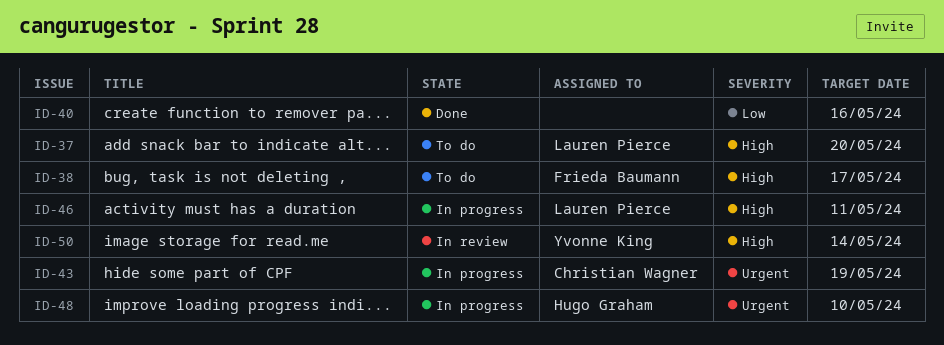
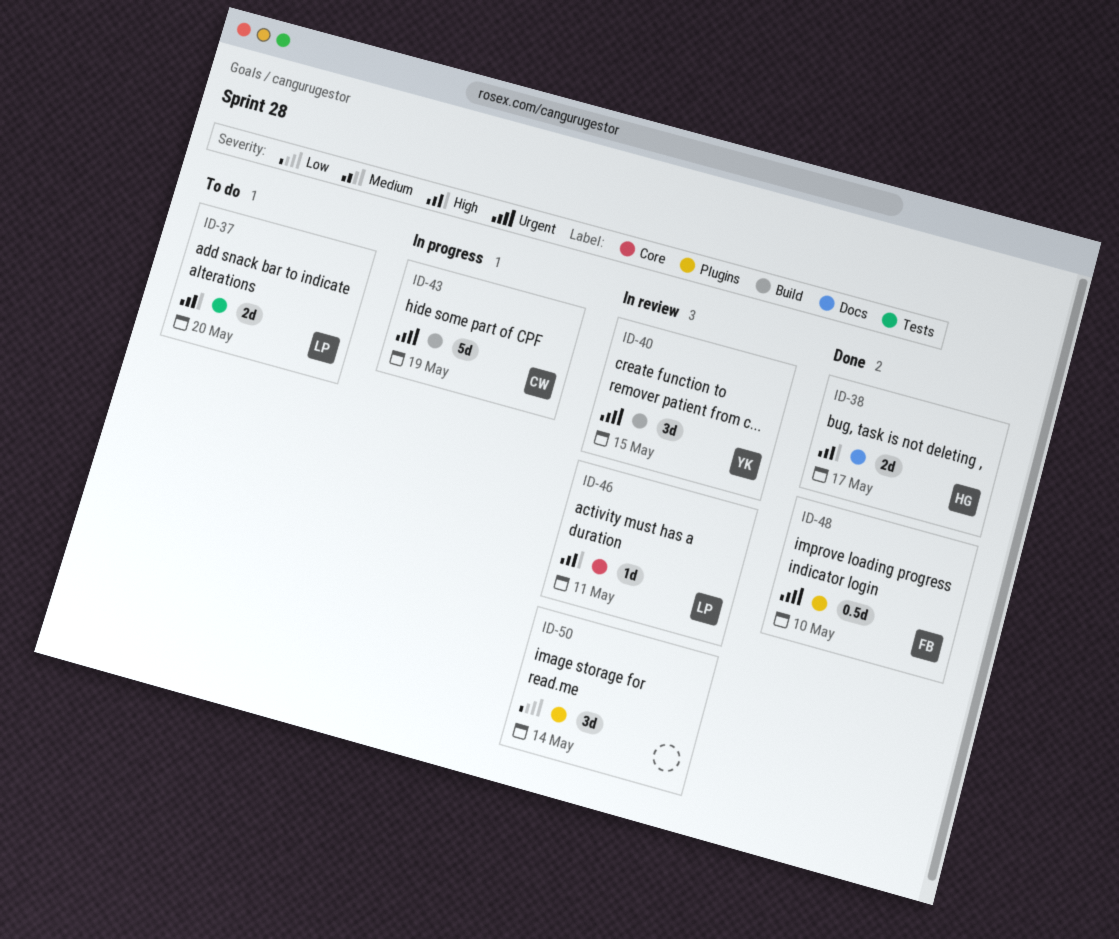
ID-38, status: To do -> Done
ID-38, owner: Frieda Baumann -> Hugo Graham
ID-40, status: Done -> In review
ID-40, owner: none -> Yvonne King
ID-40, priority: Low -> Urgent
ID-40, due: May 16 -> May 15
ID-46, status: In progress -> In review
ID-48, status: In progress -> Done
ID-48, owner: Hugo Graham -> Frieda Baumann
ID-50, owner: Yvonne King -> none
ID-50, priority: High -> Low

